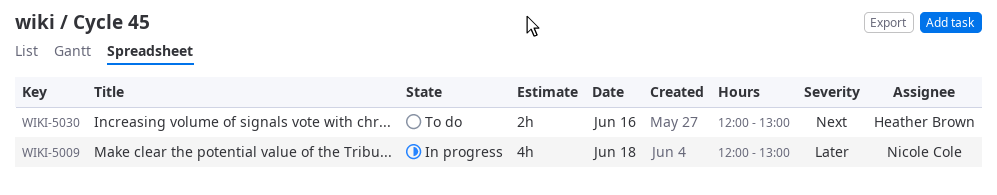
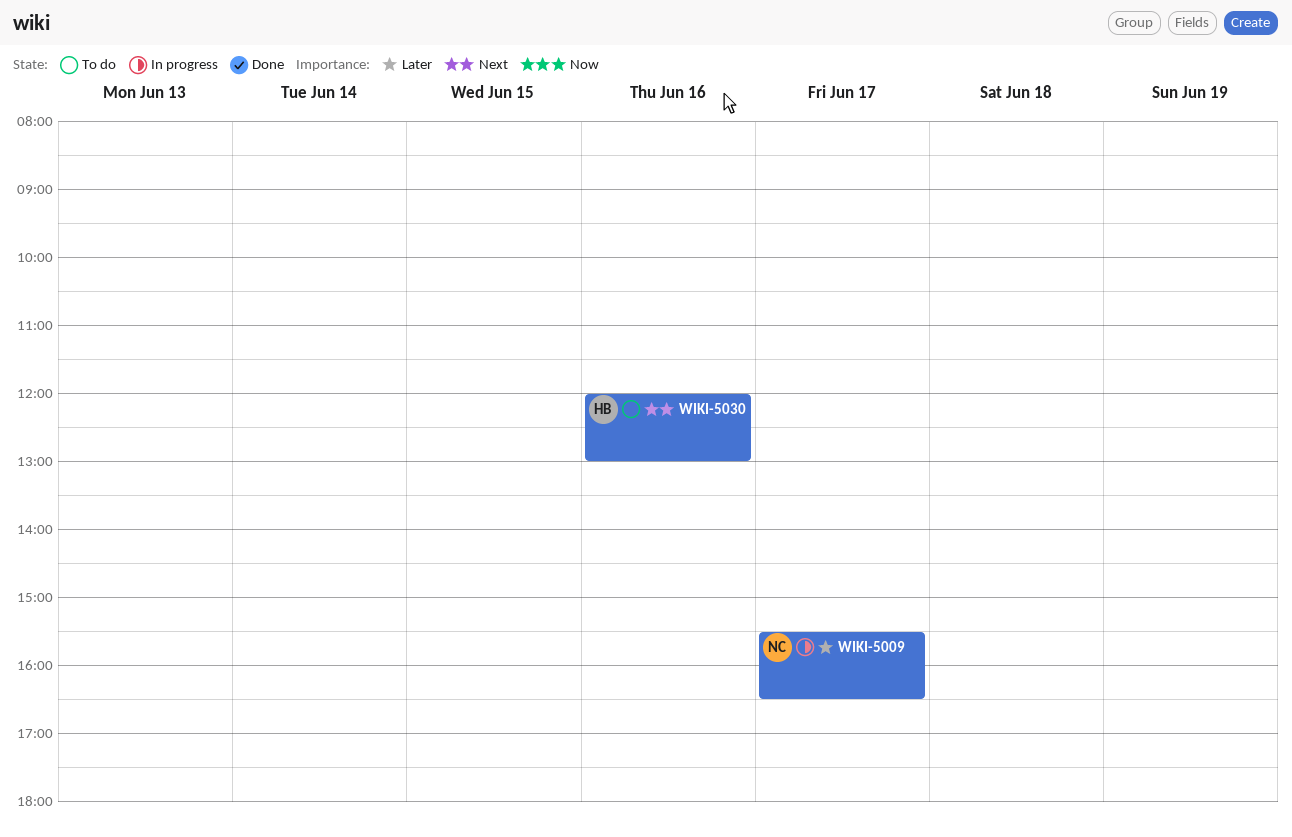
WIKI-5009, day: Jun 18 -> Jun 17
WIKI-5009, begins: 12:00 -> 15:30
WIKI-5009, ends: 13:00 -> 16:30

